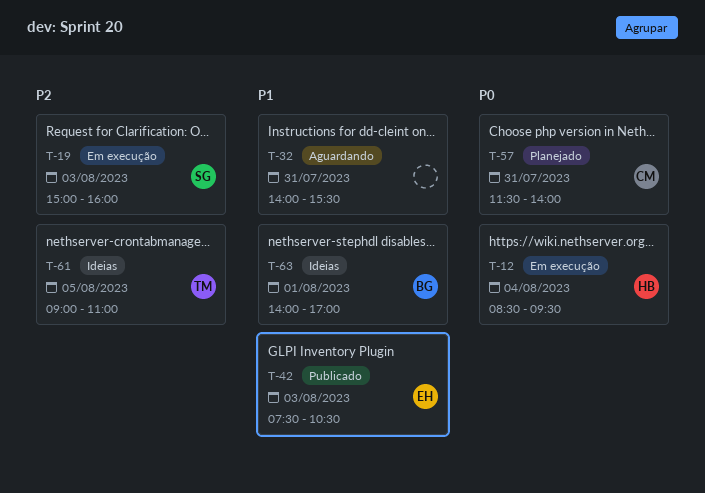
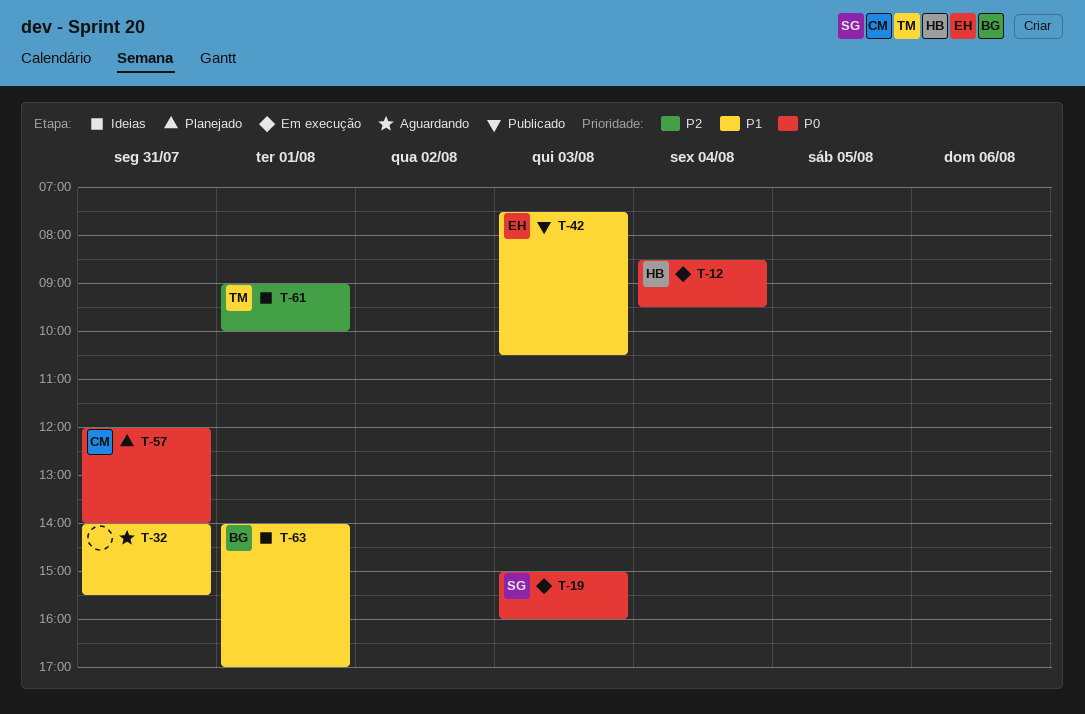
T-19, priority: P2 -> P0
T-57, begins: 11:30 -> 12:00
T-61, day: Aug 5 -> Aug 1
T-61, ends: 11:00 -> 10:00

